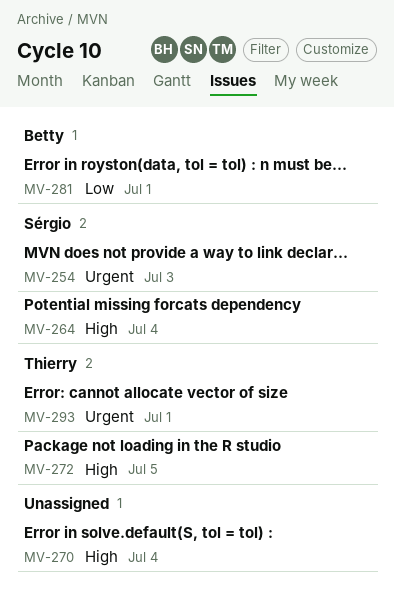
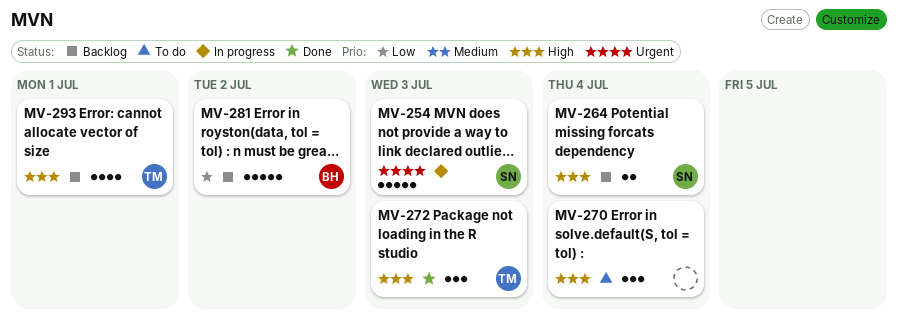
MV-272, due: Jul 5 -> Jul 3
MV-281, due: Jul 1 -> Jul 2
MV-293, priority: Urgent -> High

